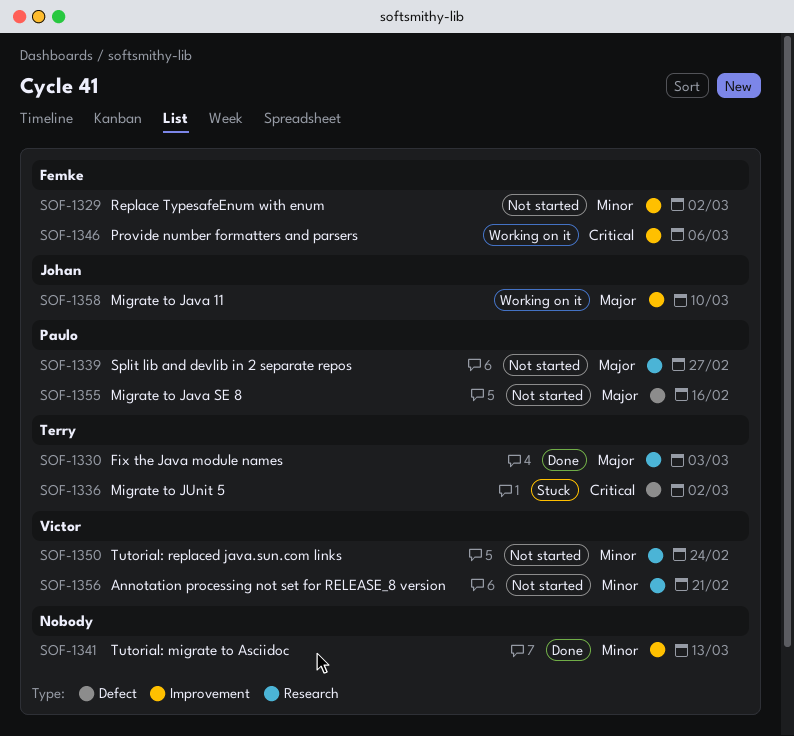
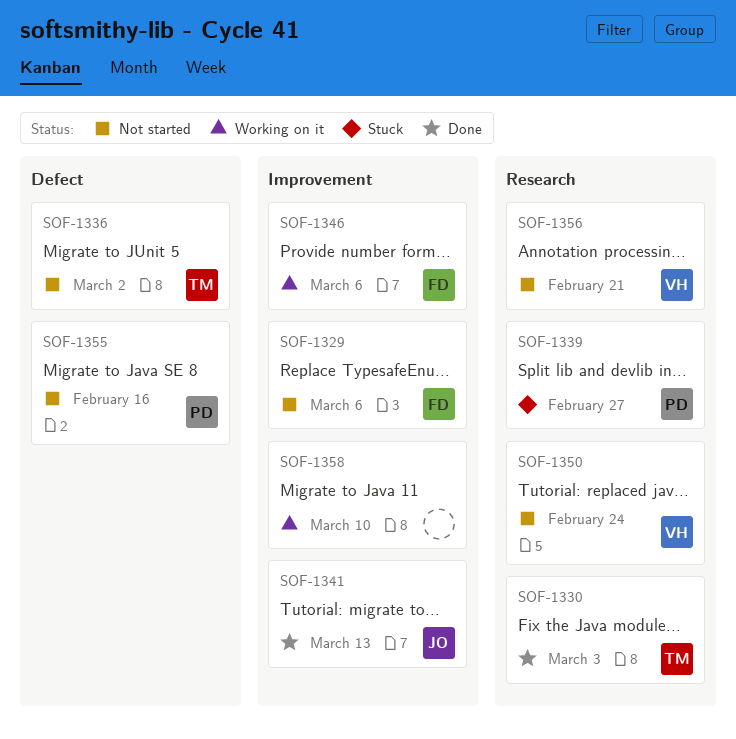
SOF-1329, due: Mar 2 -> Mar 6
SOF-1336, status: Stuck -> Not started
SOF-1339, status: Not started -> Stuck
SOF-1341, owner: none -> Johan
SOF-1358, owner: Johan -> none

